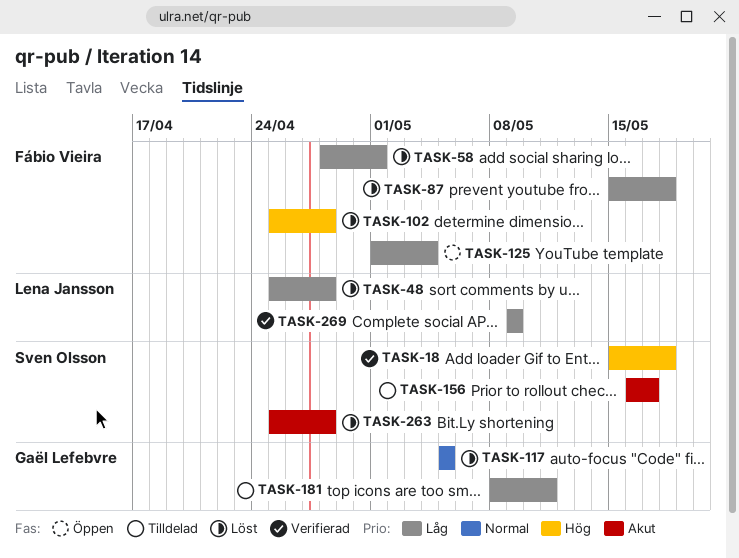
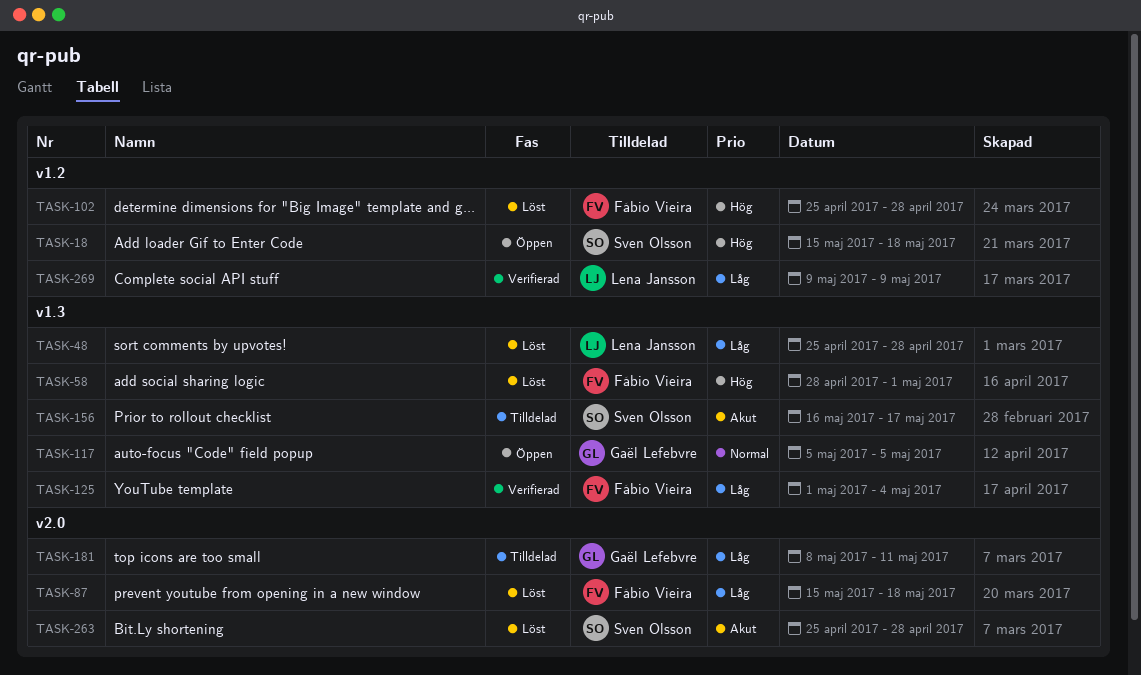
TASK-18, status: Verifierad -> Öppen
TASK-58, priority: Låg -> Hög
TASK-117, status: Löst -> Öppen
TASK-125, status: Öppen -> Verifierad

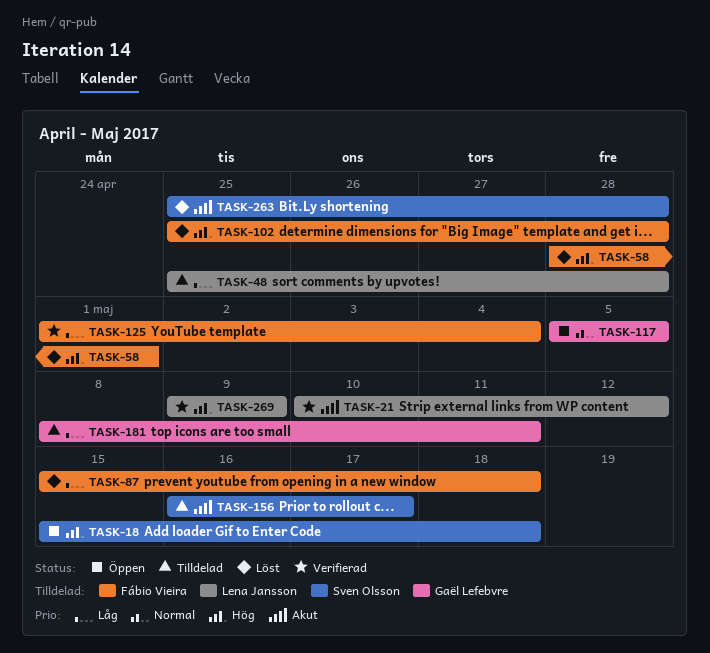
TASK-21: none -> present
TASK-48, status: Löst -> Tilldelad
TASK-269, priority: Låg -> Hög

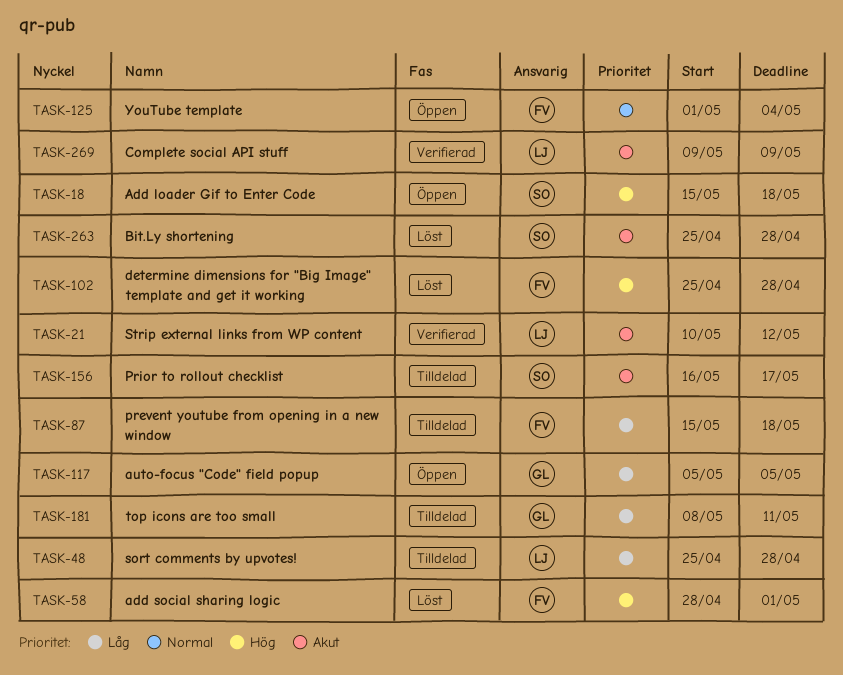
TASK-87, status: Löst -> Tilldelad
TASK-117, priority: Normal -> Låg
TASK-125, status: Verifierad -> Öppen
TASK-125, priority: Låg -> Normal
TASK-269, priority: Hög -> Akut

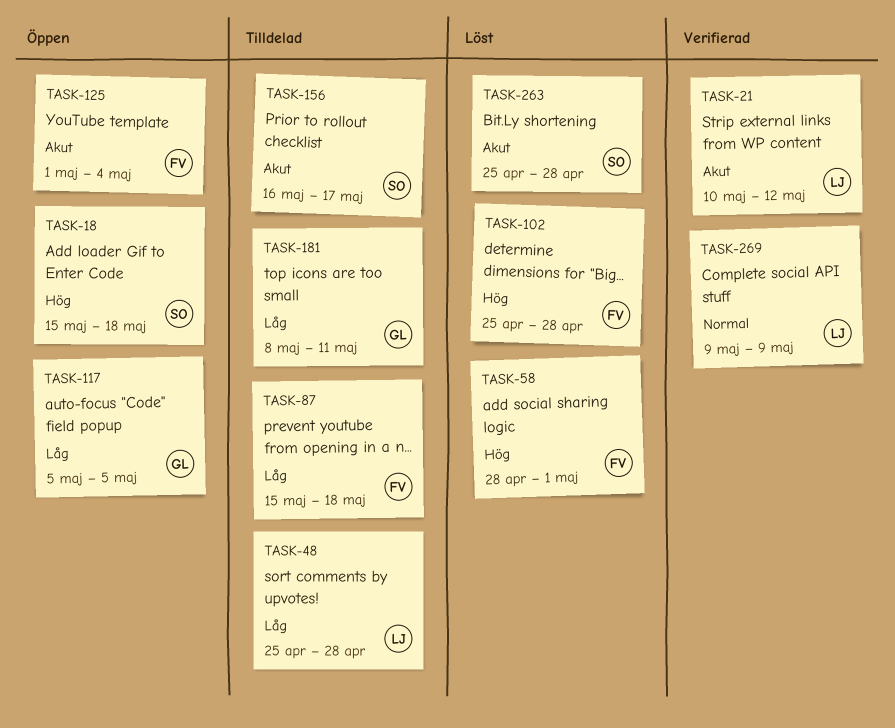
TASK-125, priority: Normal -> Akut
TASK-269, priority: Akut -> Normal

